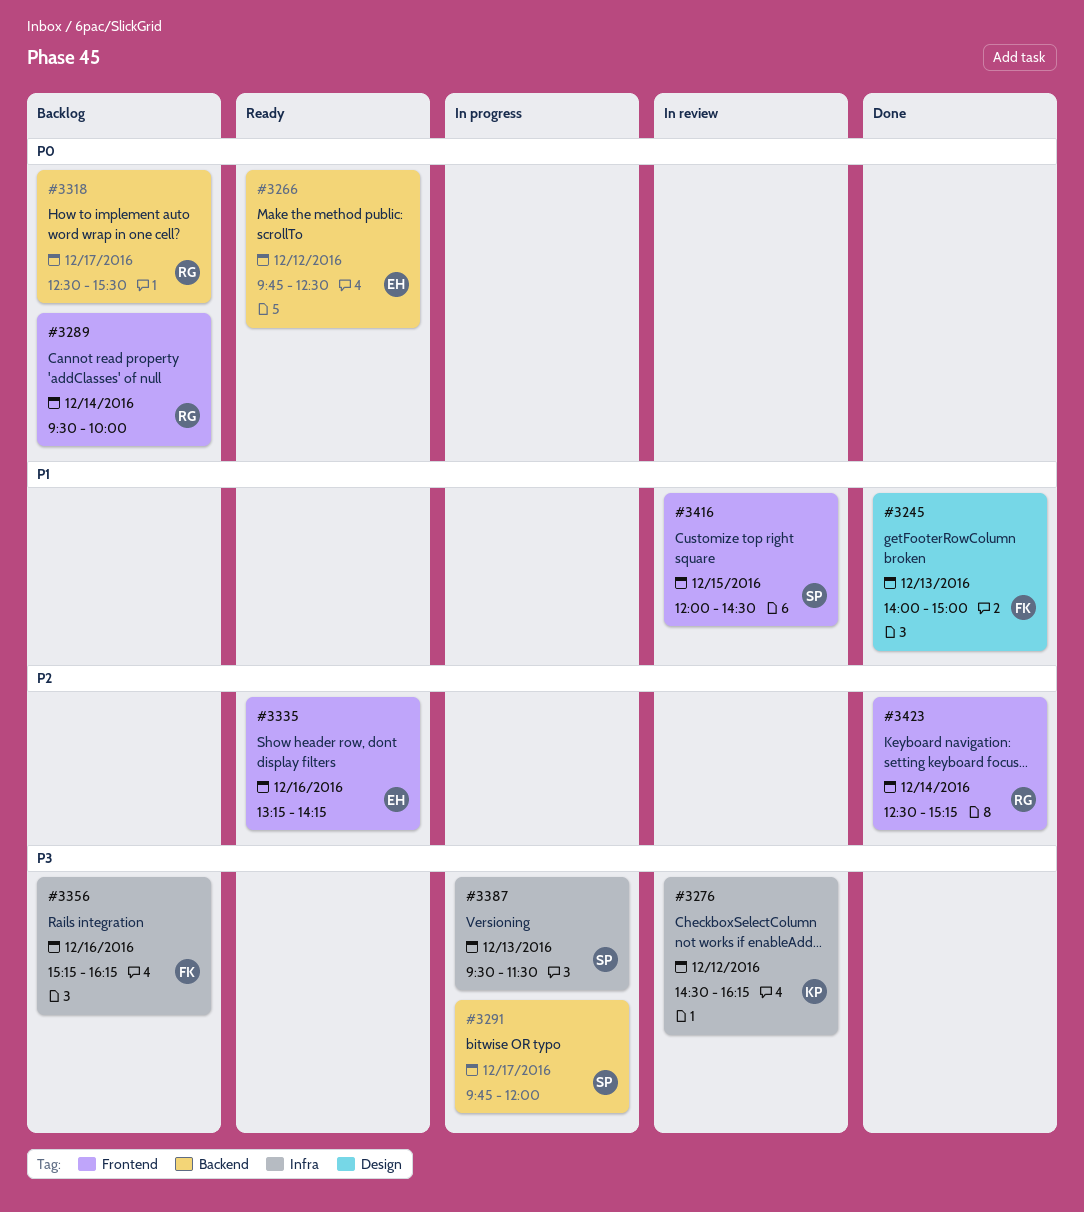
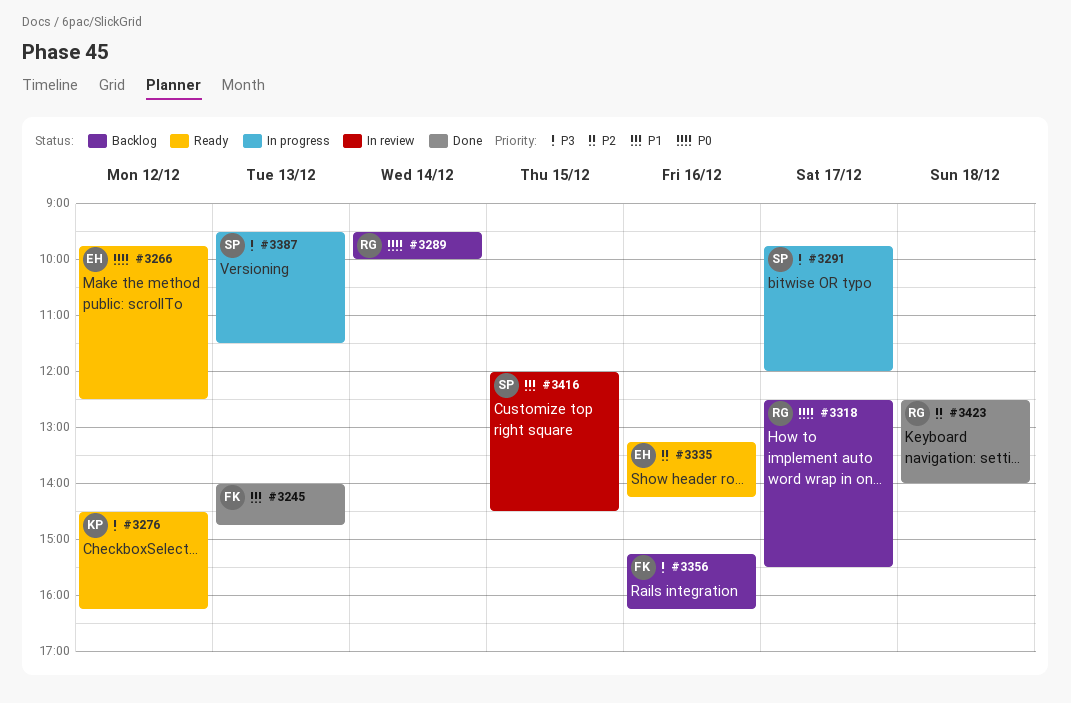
#3245, ends: 15:00 -> 14:45
#3276, status: In review -> Ready
#3423, day: Dec 14 -> Dec 18
#3423, ends: 15:15 -> 14:00

